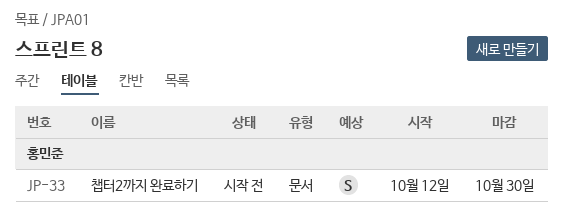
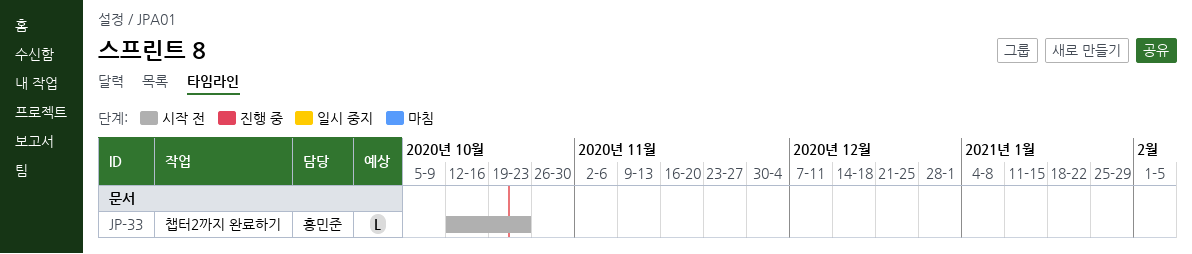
JP-33, estimate: S -> L
JP-33, due: Oct 30 -> Oct 23

